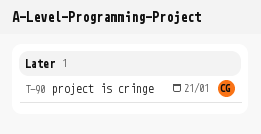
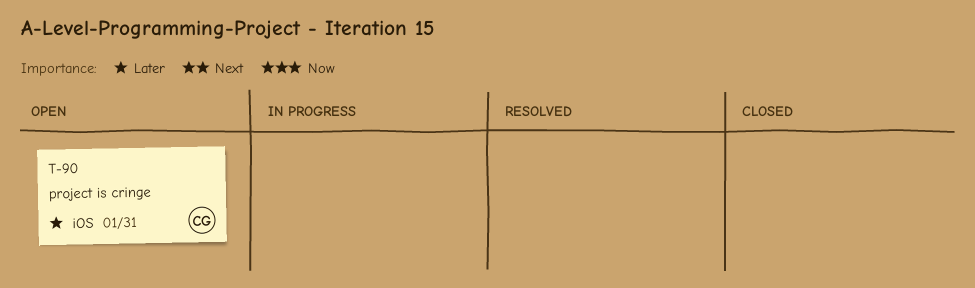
T-90, due: Jan 21 -> Jan 31

